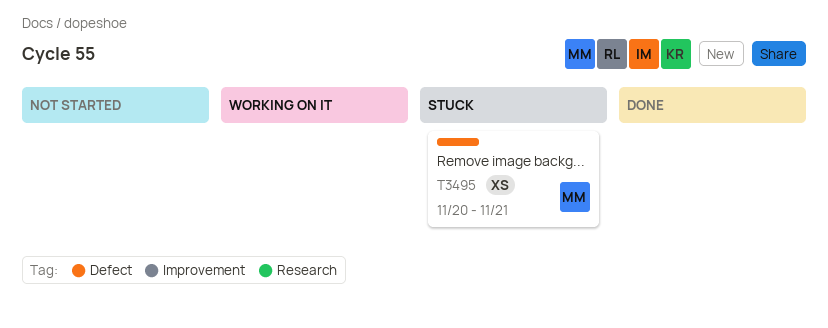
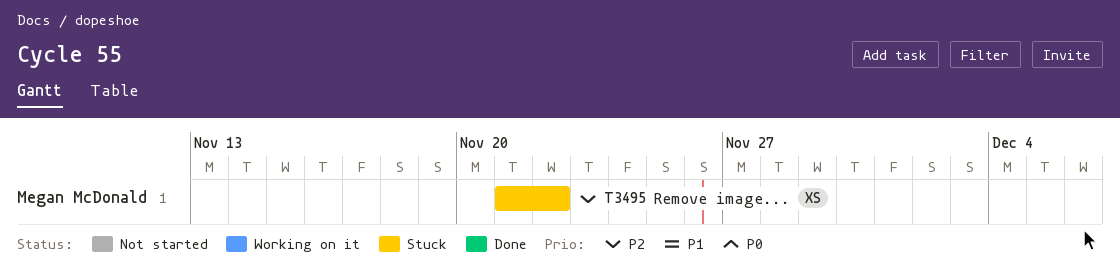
T3495, start: Nov 20 -> Nov 21
T3495, due: Nov 21 -> Nov 22

